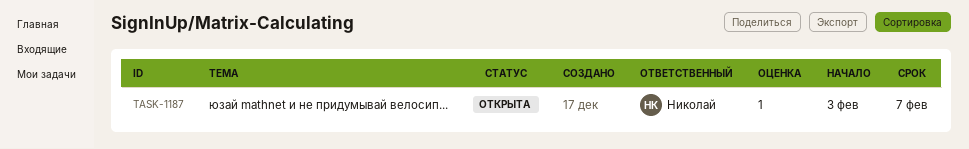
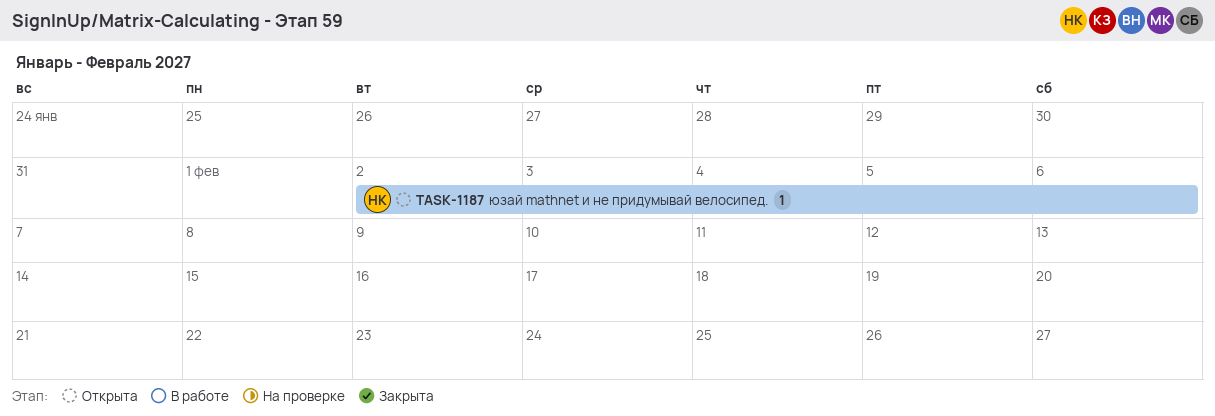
TASK-1187, start: Feb 3 -> Feb 2
TASK-1187, due: Feb 7 -> Feb 6

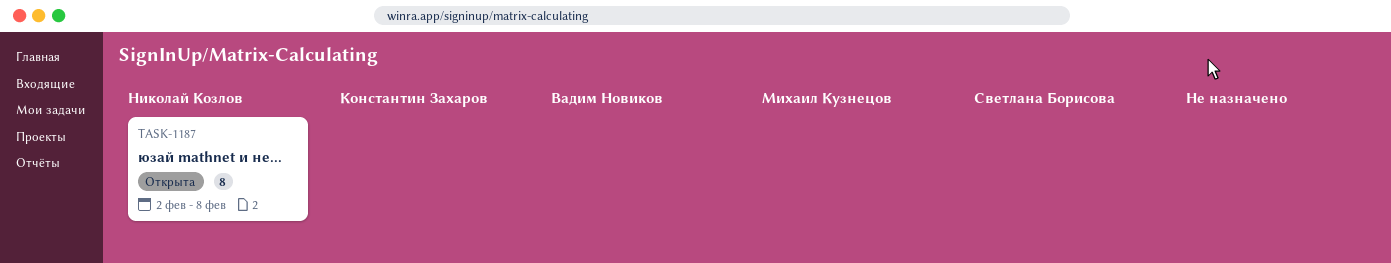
TASK-1187, estimate: 1 -> 8
TASK-1187, due: Feb 6 -> Feb 8

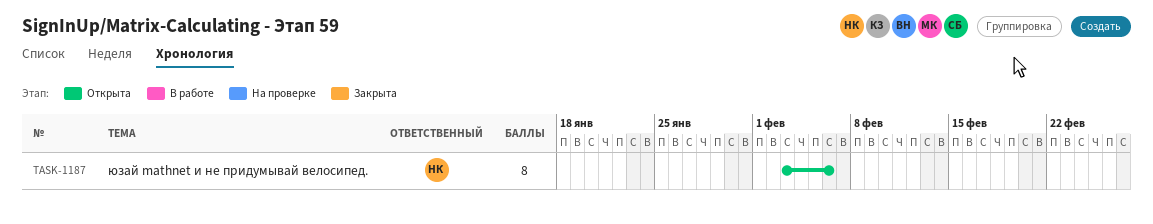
TASK-1187, start: Feb 2 -> Feb 3
TASK-1187, due: Feb 8 -> Feb 6

